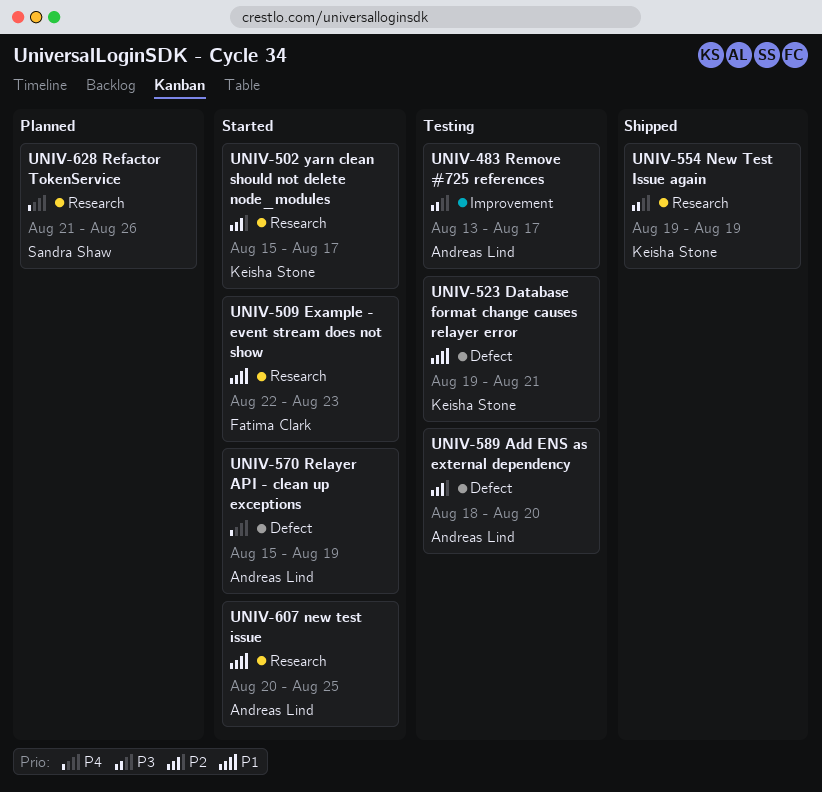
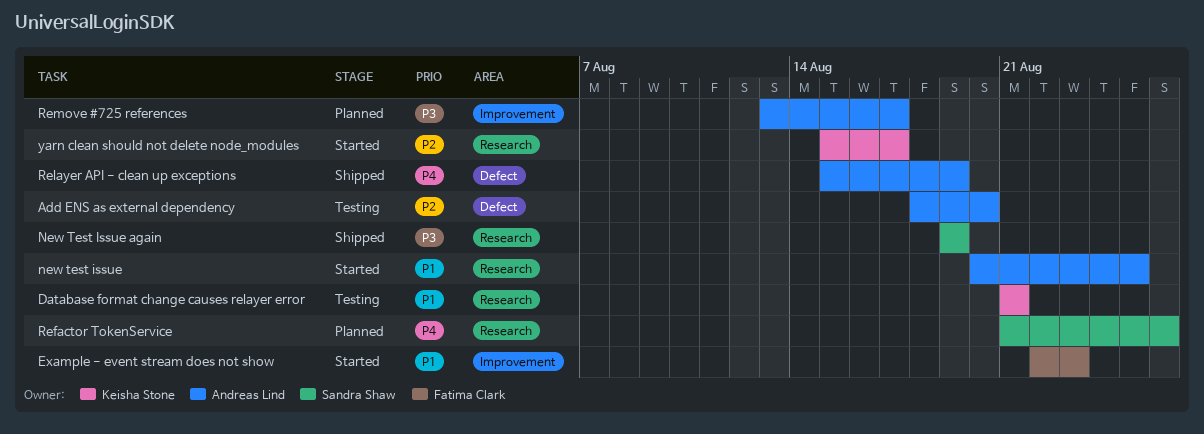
Database format change causes relayer error, label: Defect -> Research
Database format change causes relayer error, start: Aug 19 -> Aug 21
Example - event stream does not show, label: Research -> Improvement
New Test Issue again, owner: Keisha Stone -> Sandra Shaw
Relayer API - clean up exceptions, status: Started -> Shipped
Remove #725 references, status: Testing -> Planned

